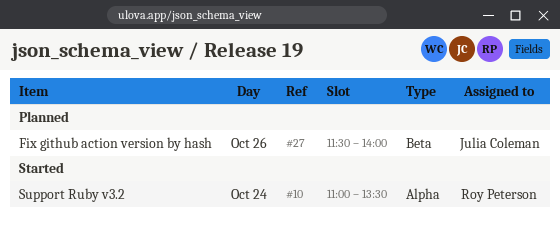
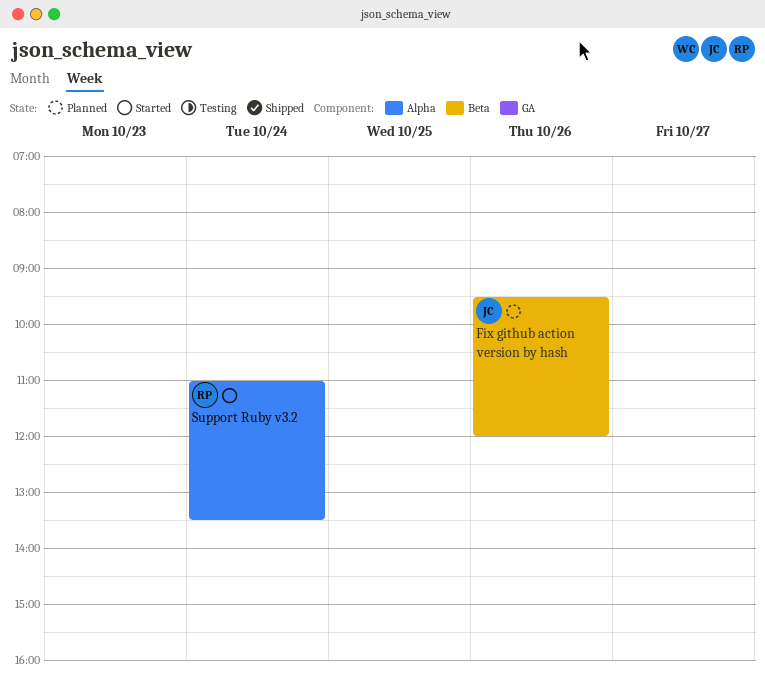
Fix github action version by hash, begins: 11:30 -> 09:30
Fix github action version by hash, ends: 14:00 -> 12:00

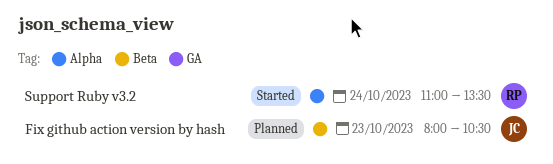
Fix github action version by hash, day: Oct 26 -> Oct 23
Fix github action version by hash, begins: 09:30 -> 08:00
Fix github action version by hash, ends: 12:00 -> 10:30

